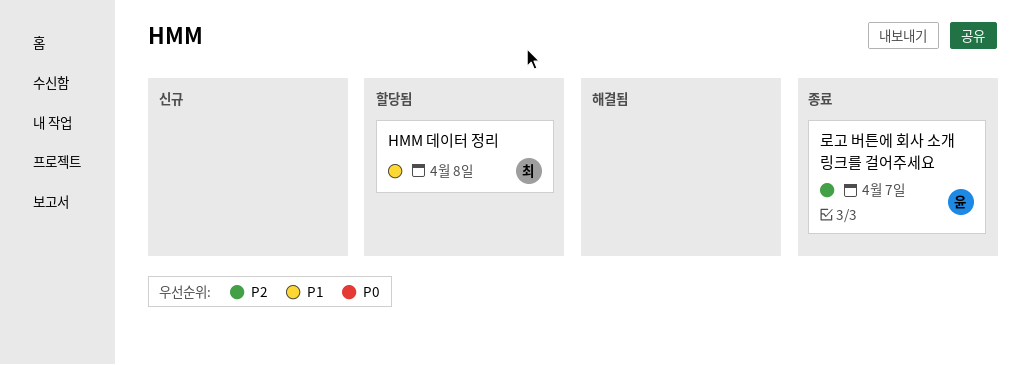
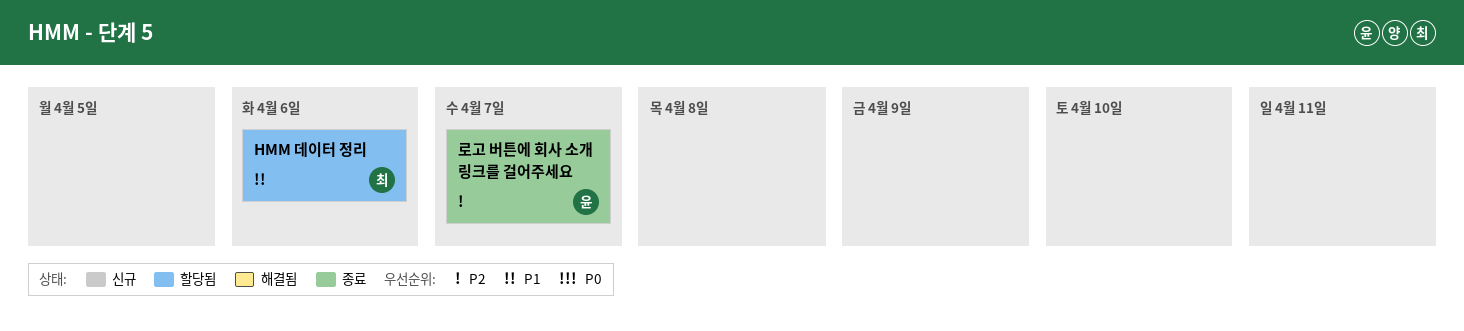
HMM 데이터 정리, due: Apr 8 -> Apr 6

